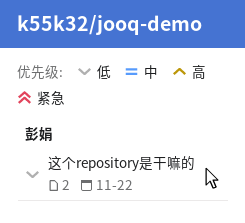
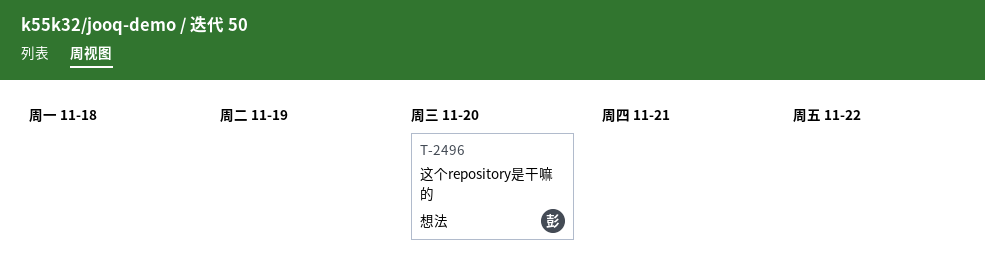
这个repository是干嘛的, due: Nov 22 -> Nov 20

